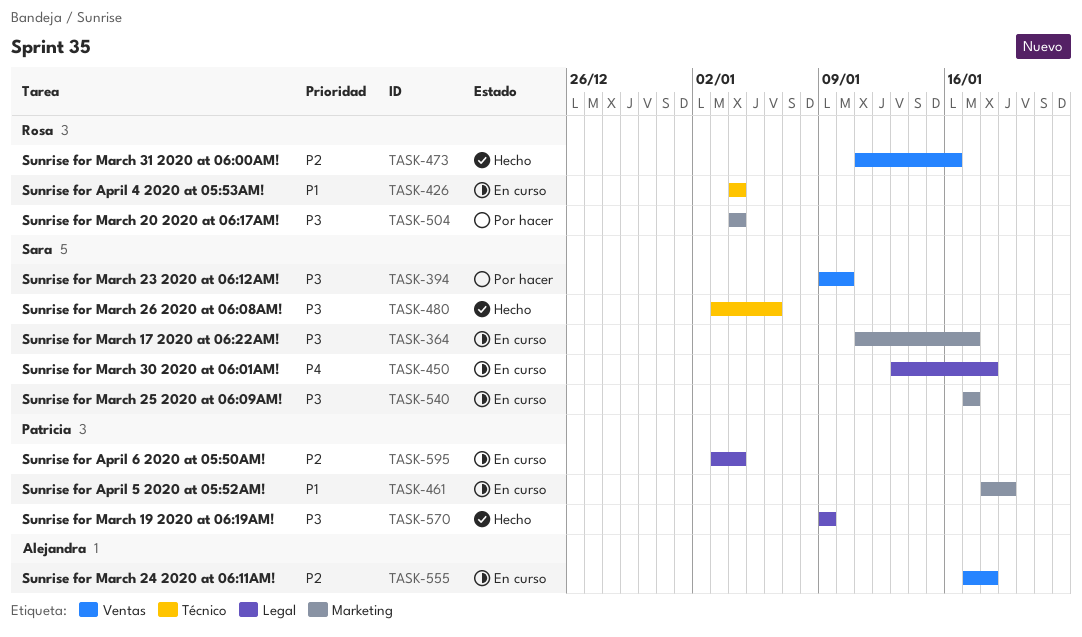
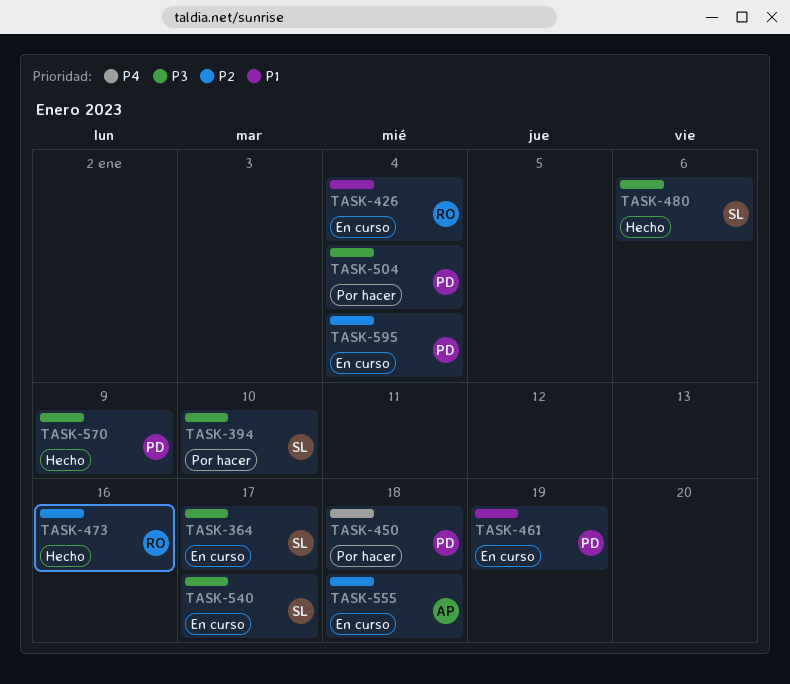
TASK-450, status: En curso -> Por hacer
TASK-450, owner: Sara -> Patricia
TASK-504, owner: Rosa -> Patricia

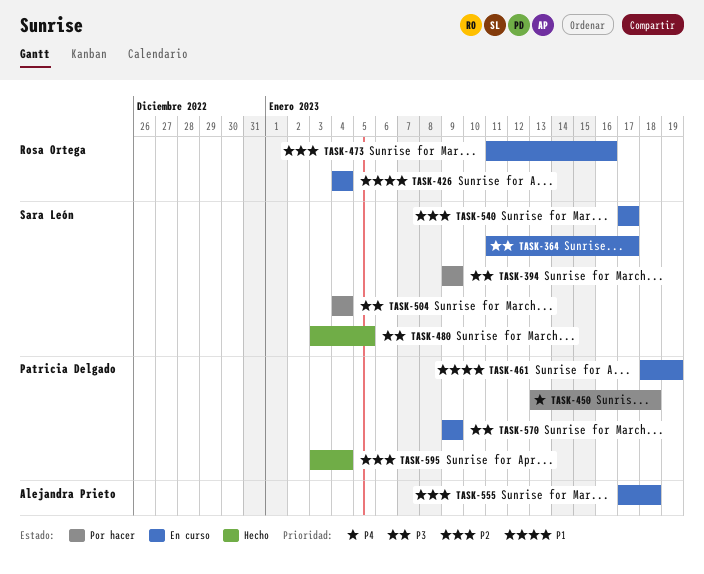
TASK-394, due: Jan 10 -> Jan 9
TASK-473, status: Hecho -> En curso
TASK-480, due: Jan 6 -> Jan 5
TASK-504, owner: Patricia Delgado -> Sara León
TASK-540, priority: P3 -> P2
TASK-570, status: Hecho -> En curso
TASK-595, status: En curso -> Hecho

